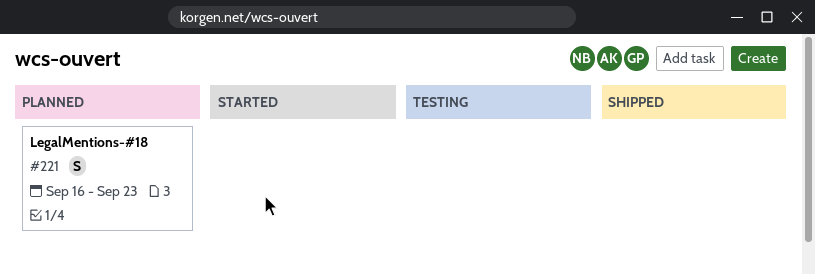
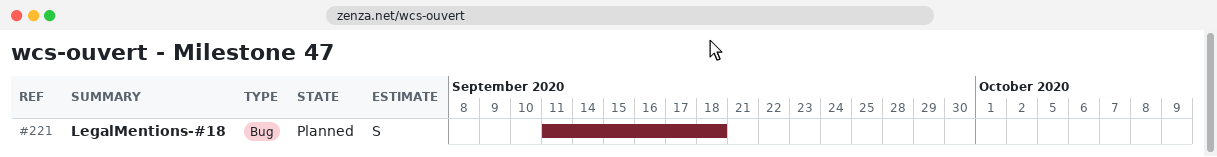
#221, start: Sep 16 -> Sep 11
#221, due: Sep 23 -> Sep 18

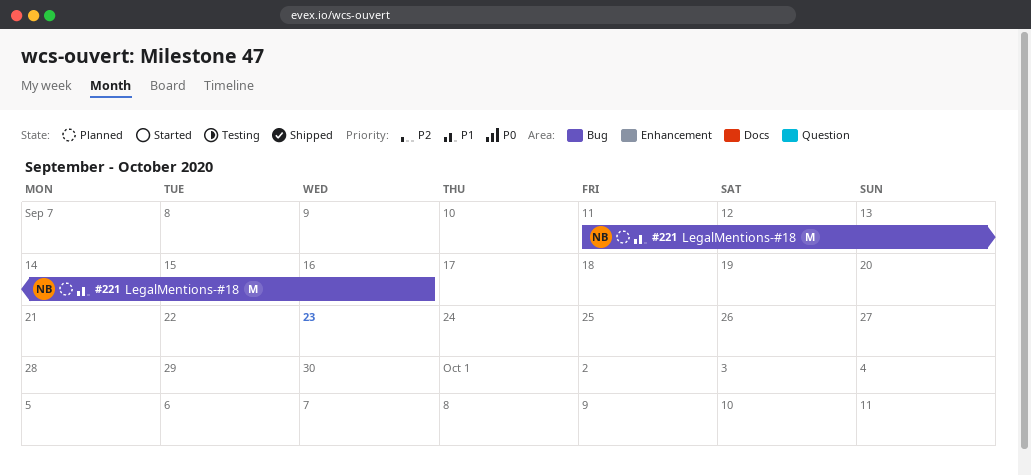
#221, estimate: S -> M
#221, due: Sep 18 -> Sep 16

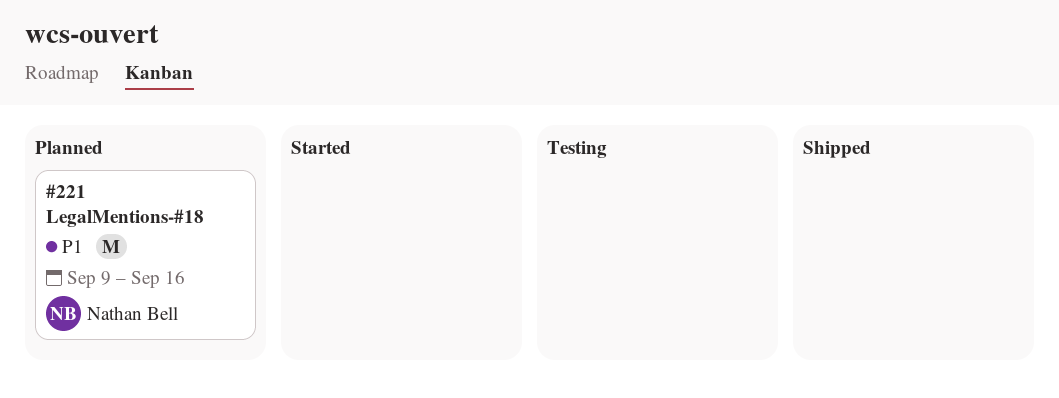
#221, start: Sep 11 -> Sep 9

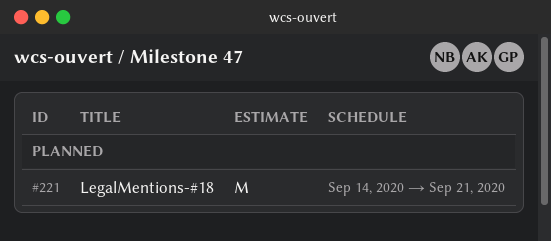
#221, start: Sep 9 -> Sep 14
#221, due: Sep 16 -> Sep 21

